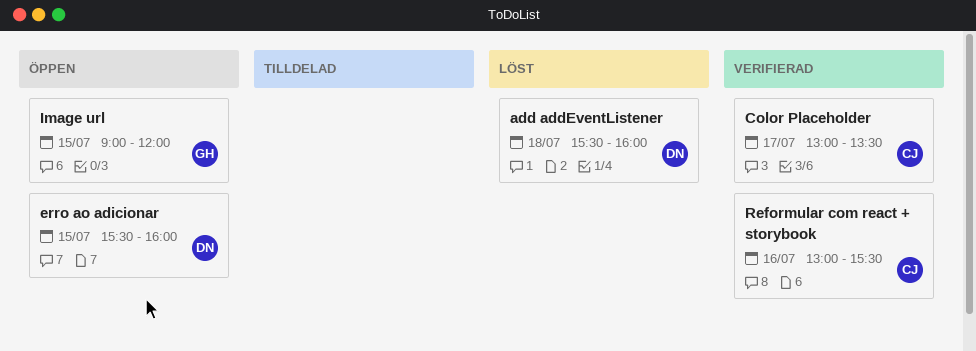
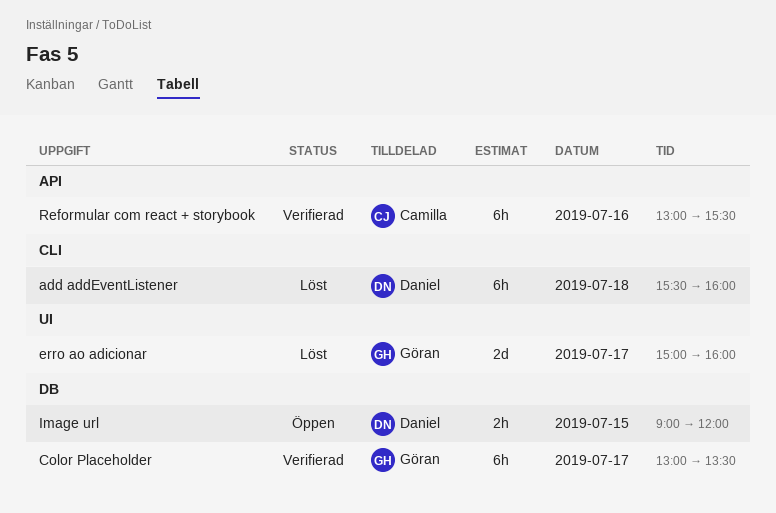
Color Placeholder, owner: Camilla -> Göran
erro ao adicionar, status: Öppen -> Löst
erro ao adicionar, owner: Daniel -> Göran
erro ao adicionar, day: Jul 15 -> Jul 17
erro ao adicionar, begins: 15:30 -> 15:00
Image url, owner: Göran -> Daniel

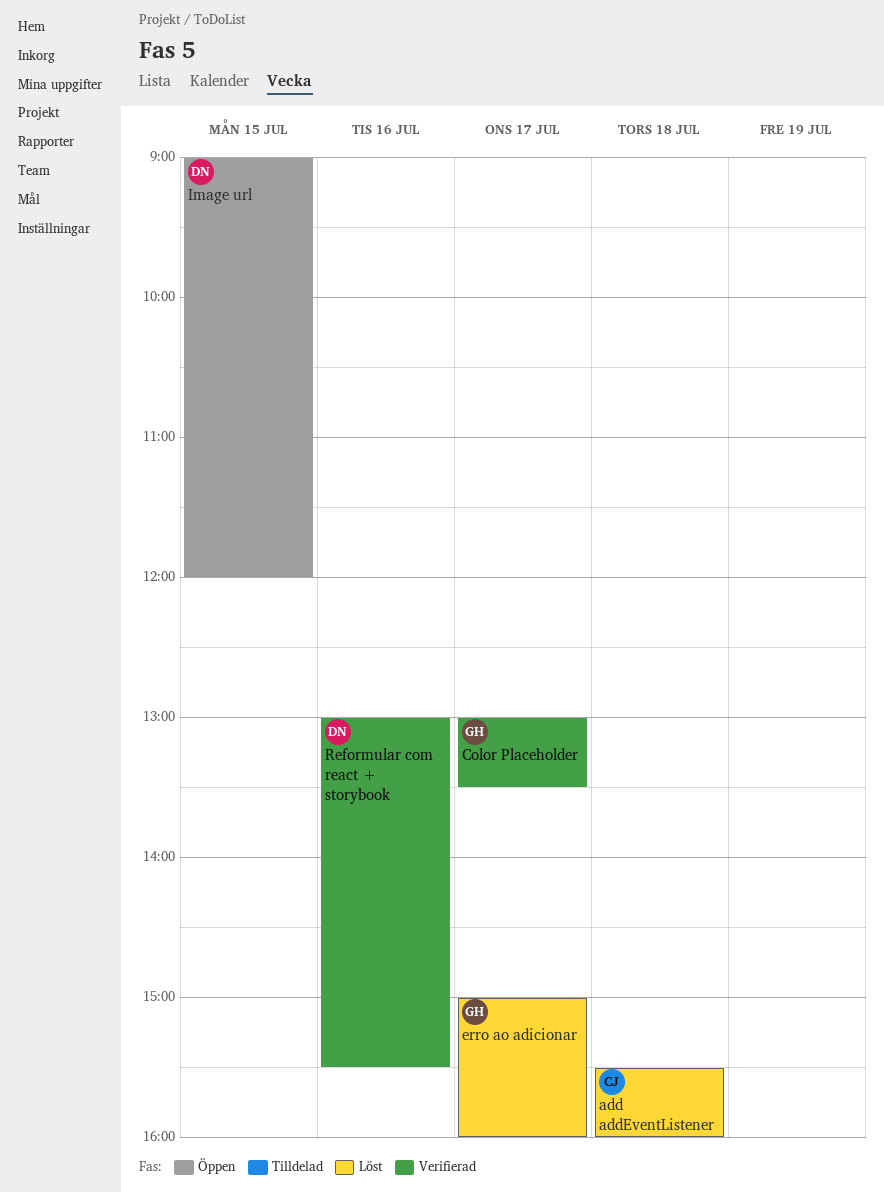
add addEventListener, owner: Daniel -> Camilla
Reformular com react + storybook, owner: Camilla -> Daniel

